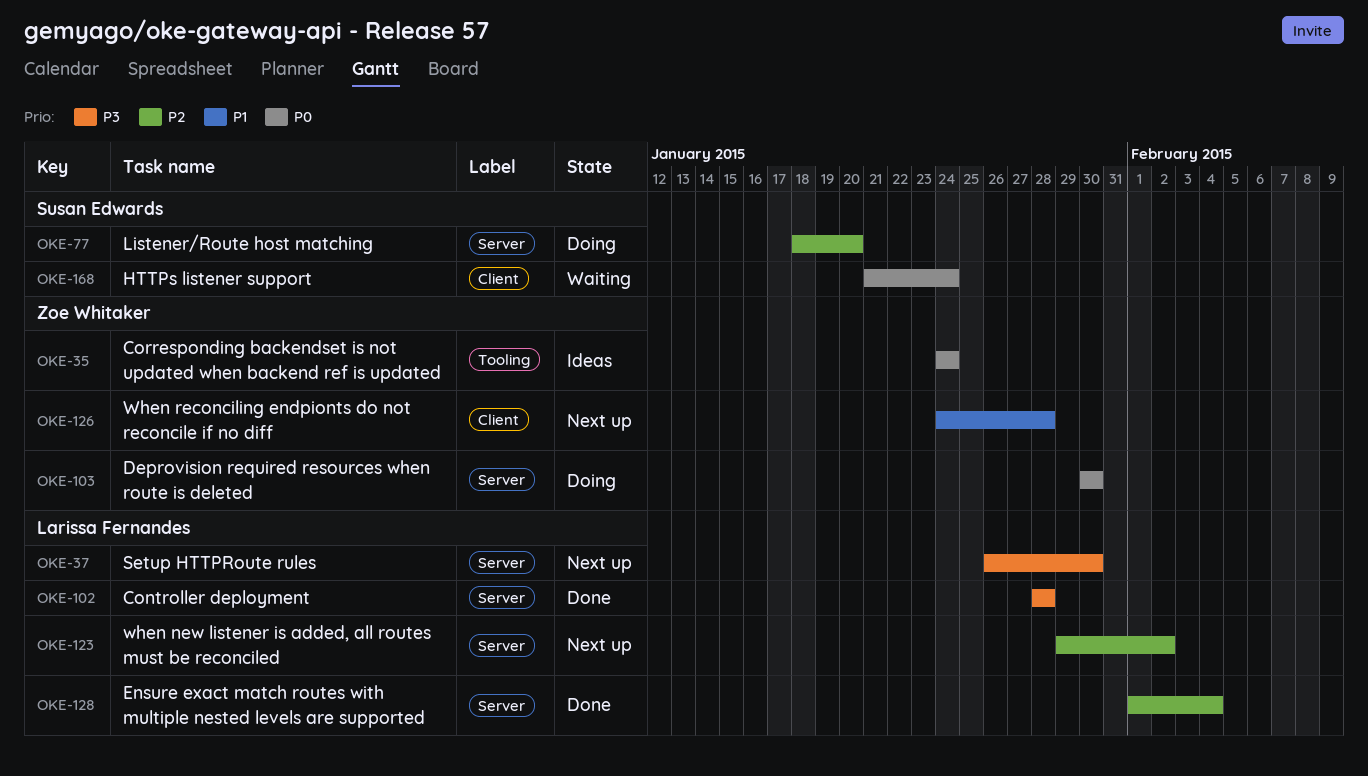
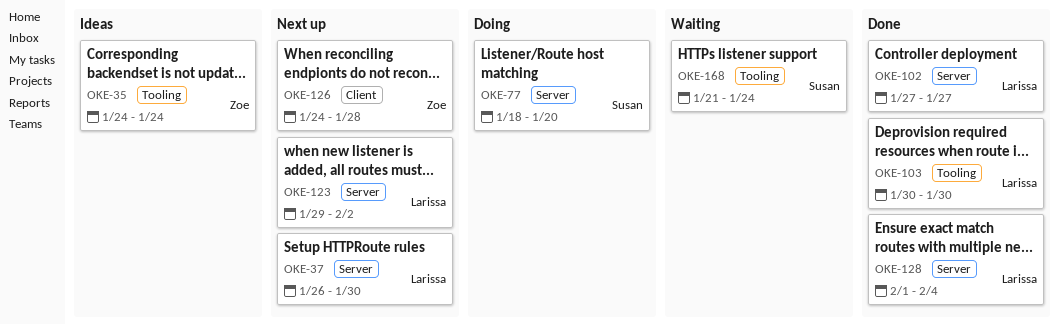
OKE-102, start: Jan 28 -> Jan 27
OKE-102, due: Jan 28 -> Jan 27
OKE-103, status: Doing -> Done
OKE-103, owner: Zoe Whitaker -> Larissa Fernandes
OKE-103, label: Server -> Tooling
OKE-168, label: Client -> Tooling

